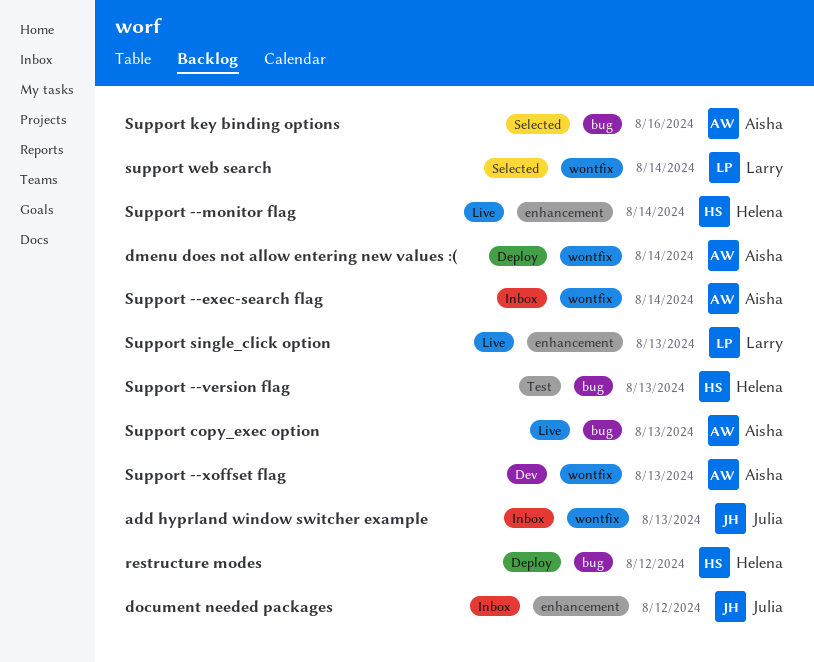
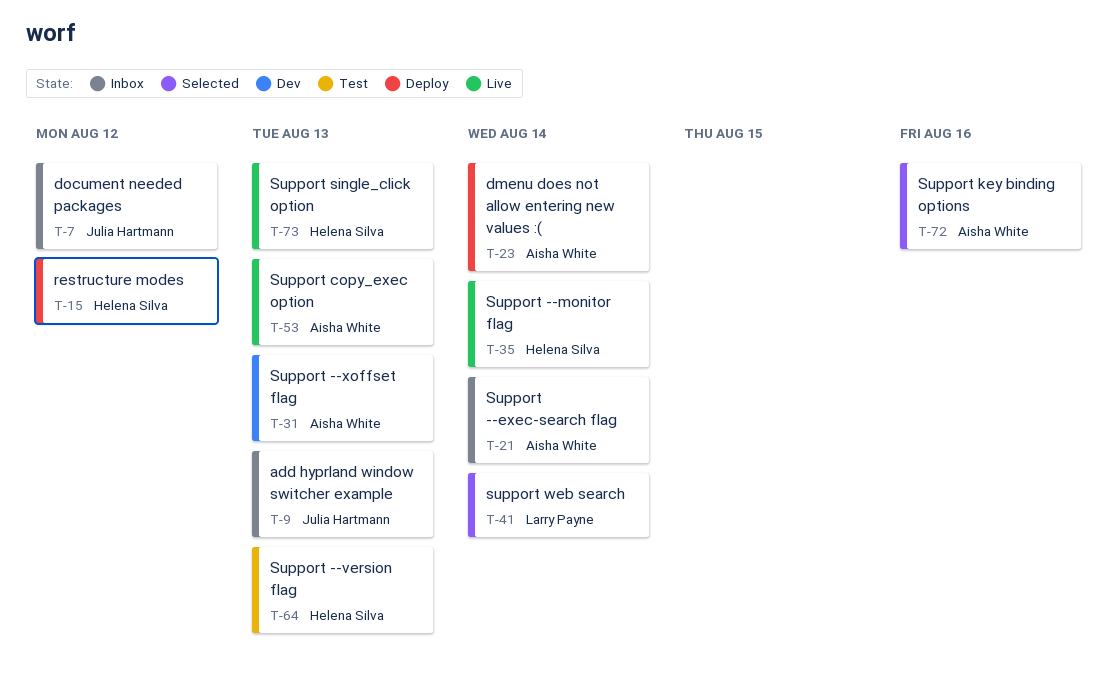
Support single_click option, owner: Larry Payne -> Helena Silva

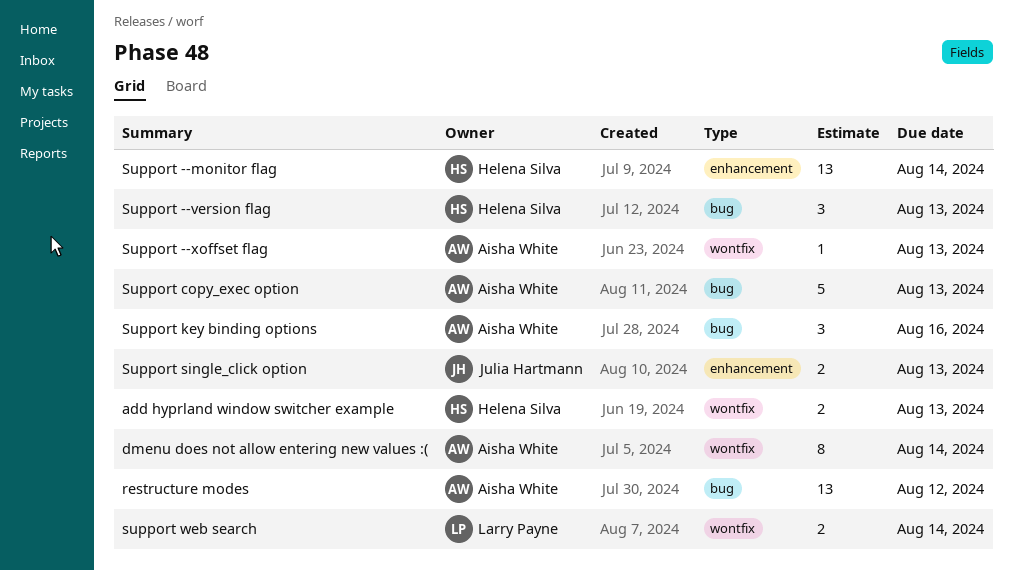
add hyprland window switcher example, owner: Julia Hartmann -> Helena Silva
document needed packages: present -> none
restructure modes, owner: Helena Silva -> Aisha White
Support --exec-search flag: present -> none
Support single_click option, owner: Helena Silva -> Julia Hartmann

